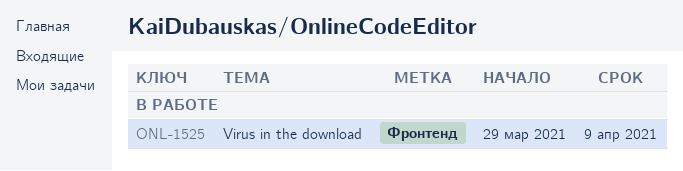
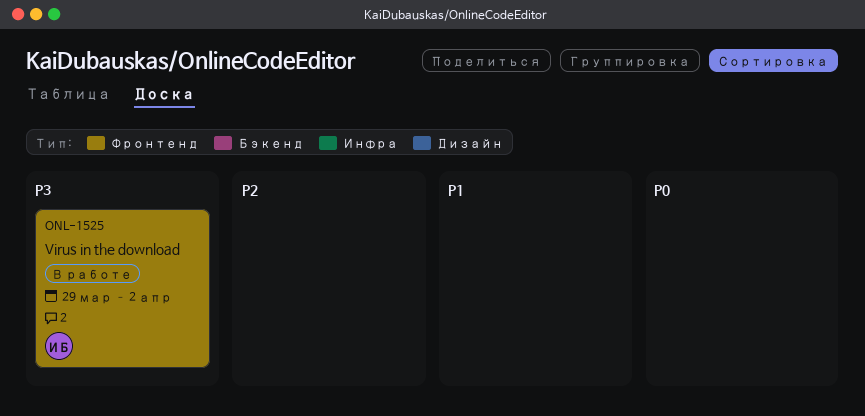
ONL-1525, due: Apr 9 -> Apr 2

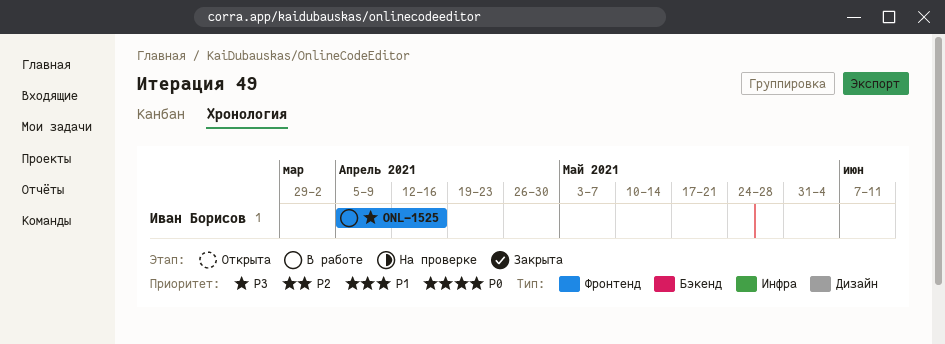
ONL-1525, start: Mar 29 -> Apr 5
ONL-1525, due: Apr 2 -> Apr 16

